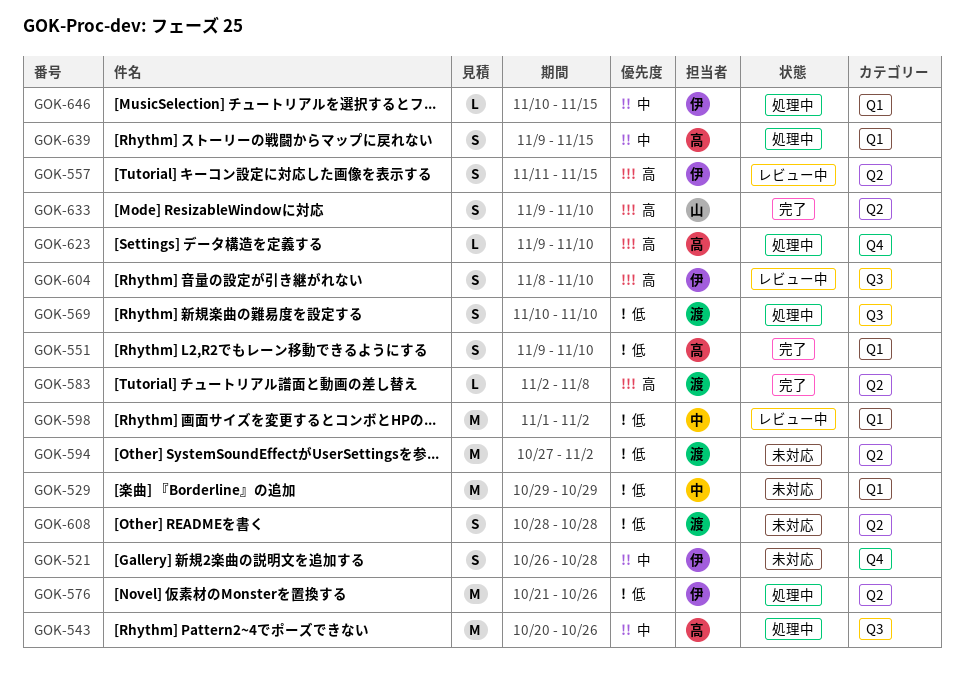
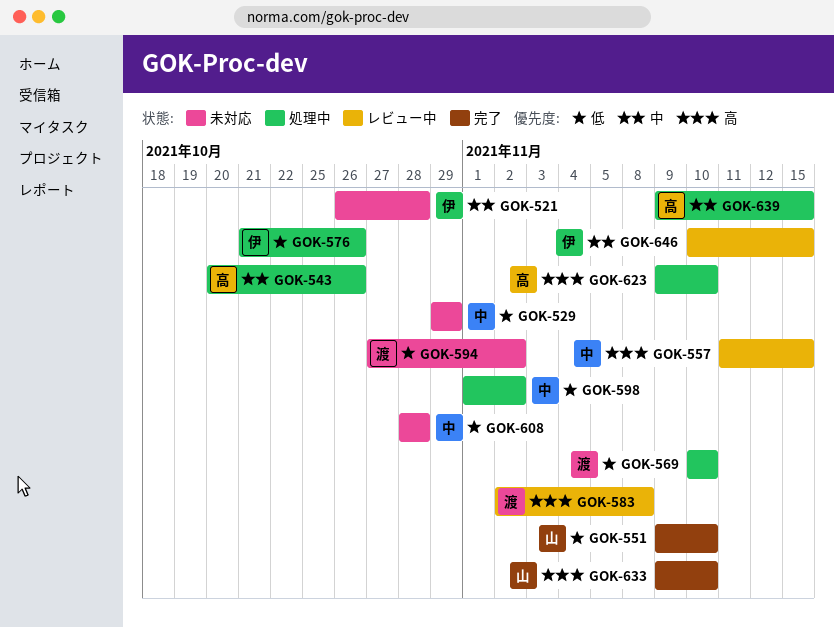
GOK-551, owner: 高 -> 山
GOK-557, owner: 伊 -> 中
GOK-583, status: 完了 -> レビュー中
GOK-598, status: レビュー中 -> 処理中
GOK-604: present -> none
GOK-608, owner: 渡 -> 中
GOK-646, status: 処理中 -> レビュー中

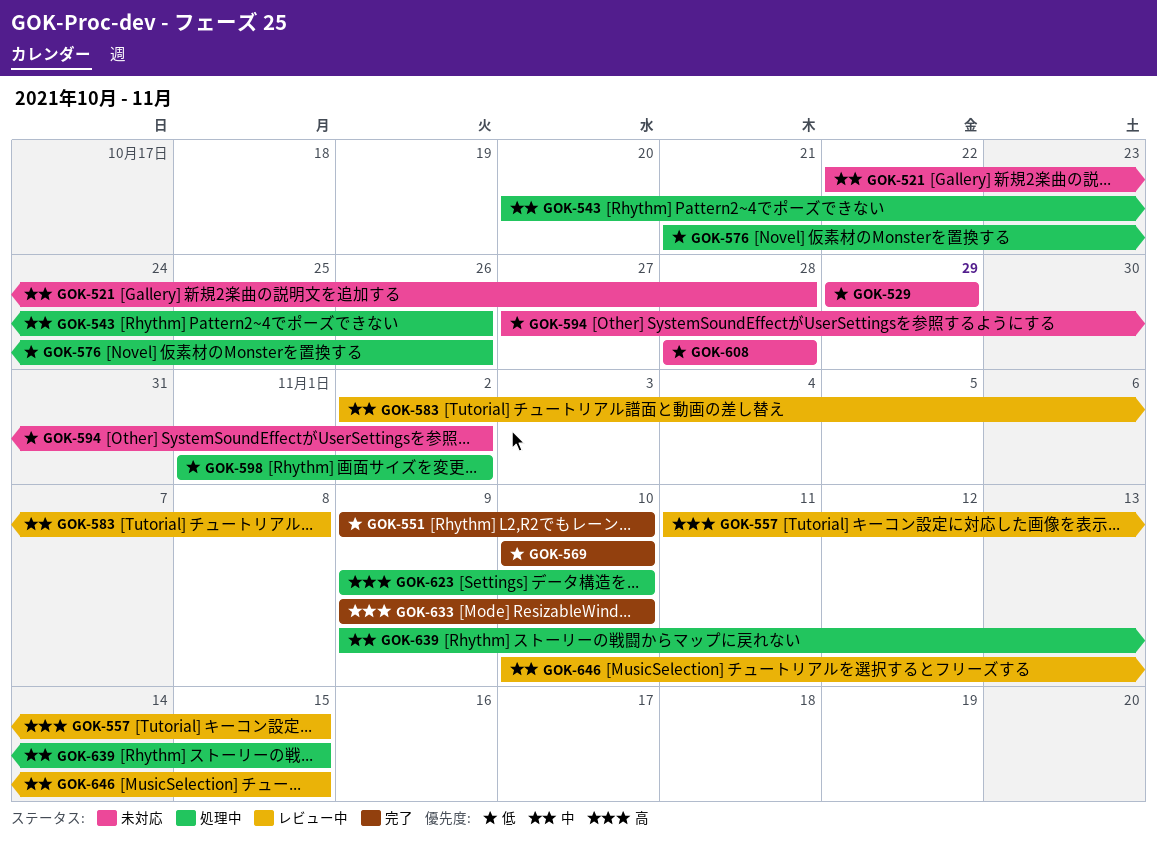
GOK-521, start: Oct 26 -> Oct 22
GOK-569, status: 処理中 -> 完了
GOK-583, priority: 高 -> 中

